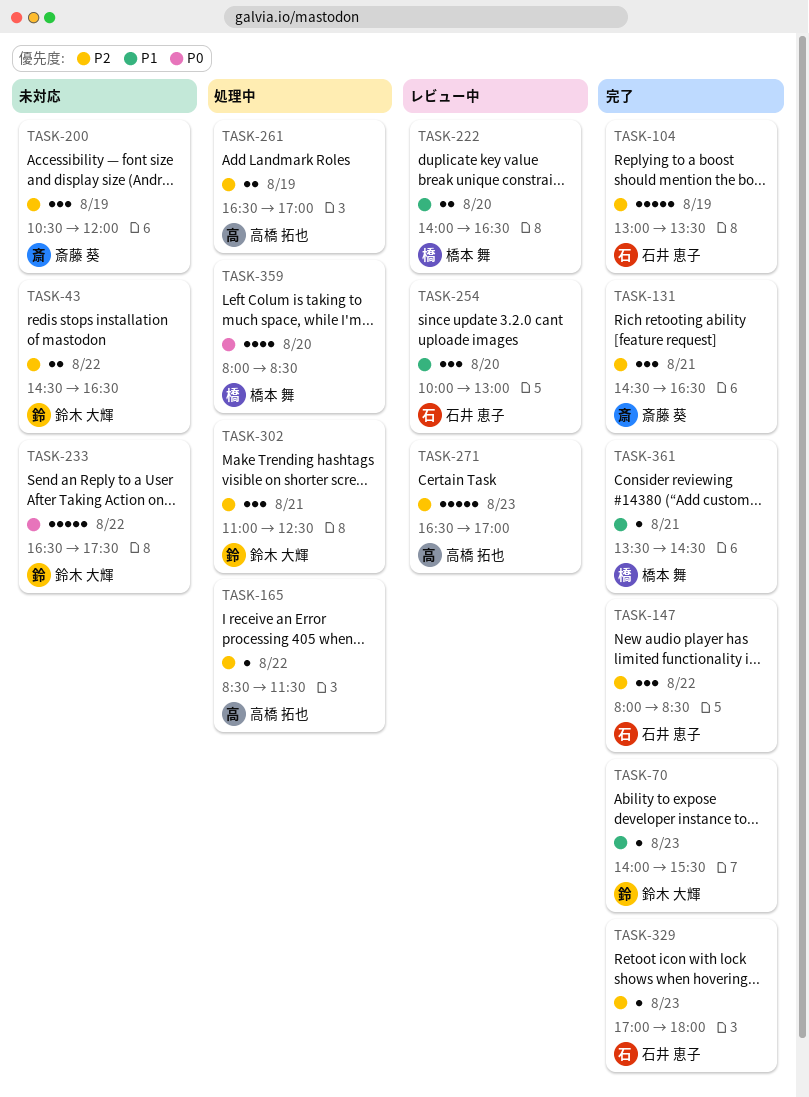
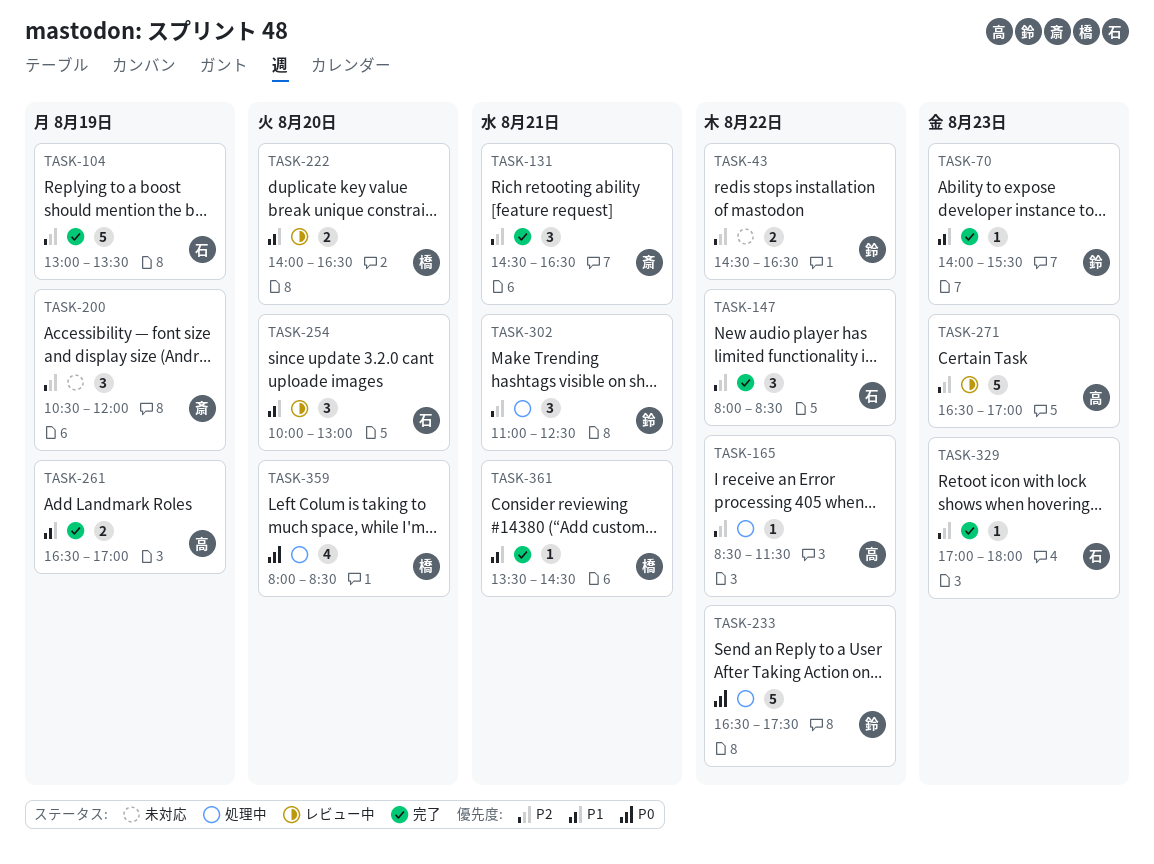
TASK-233, status: 未対応 -> 処理中
TASK-261, status: 処理中 -> 完了
TASK-261, priority: P2 -> P1

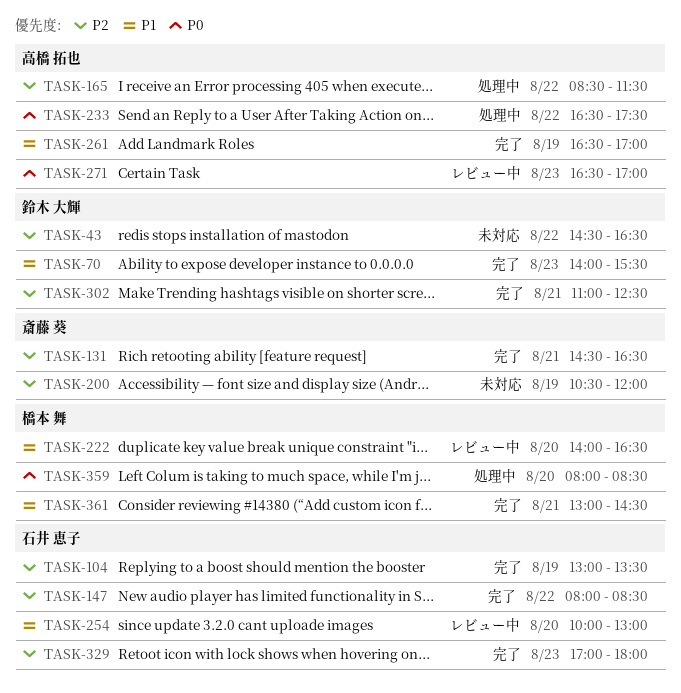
TASK-233, owner: 鈴木 大輝 -> 高橋 拓也
TASK-271, priority: P2 -> P0
TASK-302, status: 処理中 -> 完了
TASK-361, begins: 13:30 -> 13:00

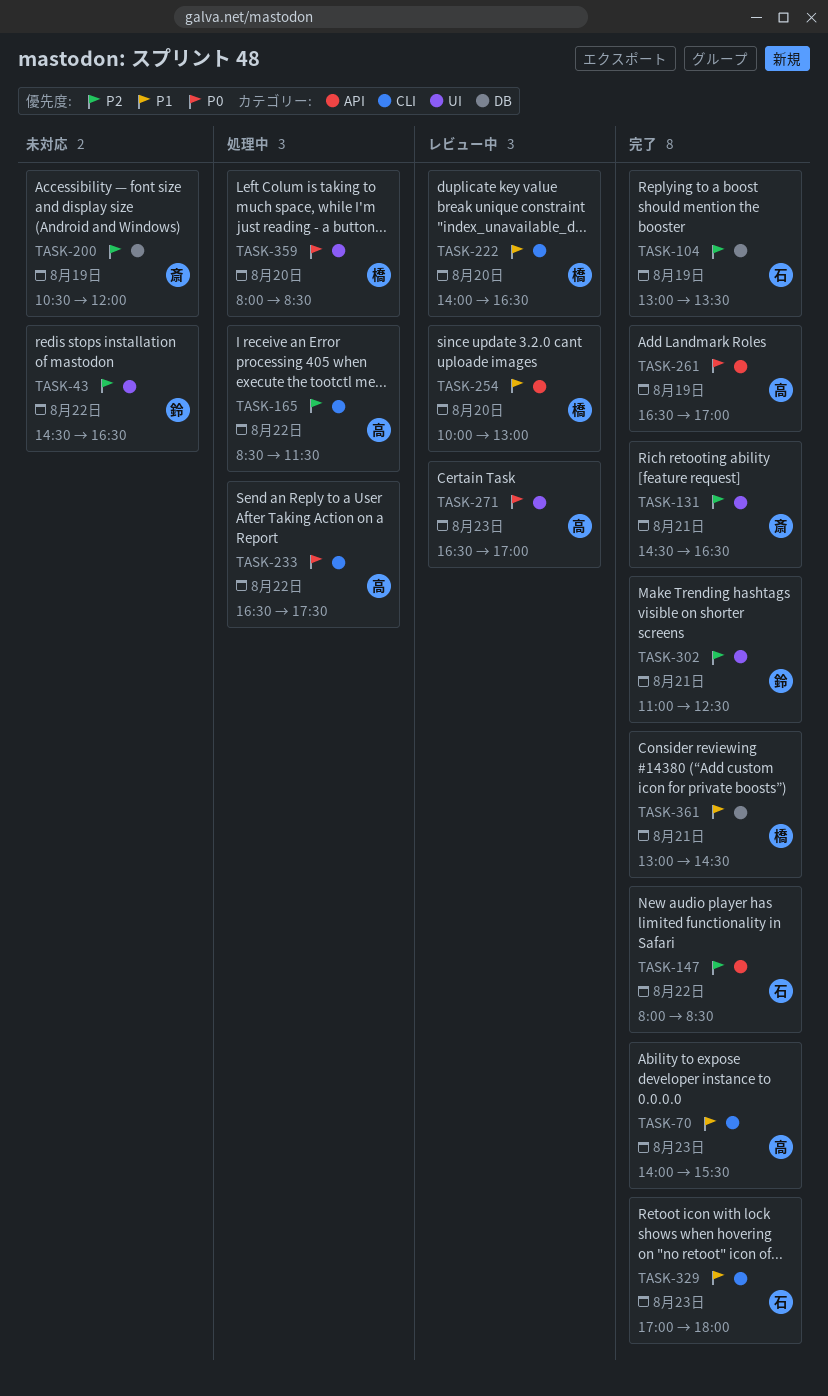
TASK-70, owner: 鈴木 大輝 -> 高橋 拓也
TASK-254, owner: 石井 恵子 -> 橋本 舞
TASK-261, priority: P1 -> P0
TASK-329, priority: P2 -> P1

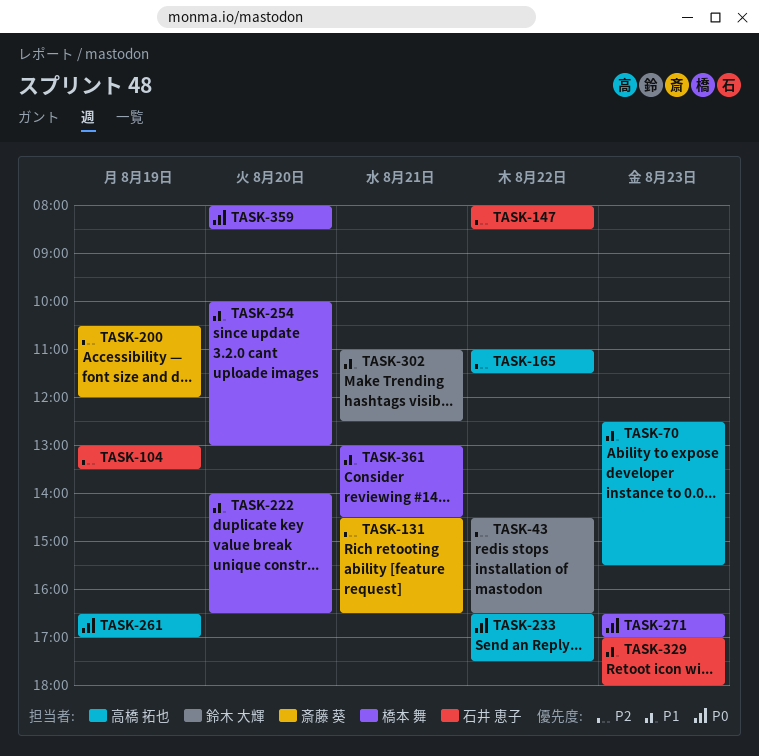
TASK-70, begins: 14:00 -> 12:30
TASK-165, begins: 08:30 -> 11:00
TASK-271, owner: 高橋 拓也 -> 橋本 舞
TASK-302, priority: P2 -> P1

